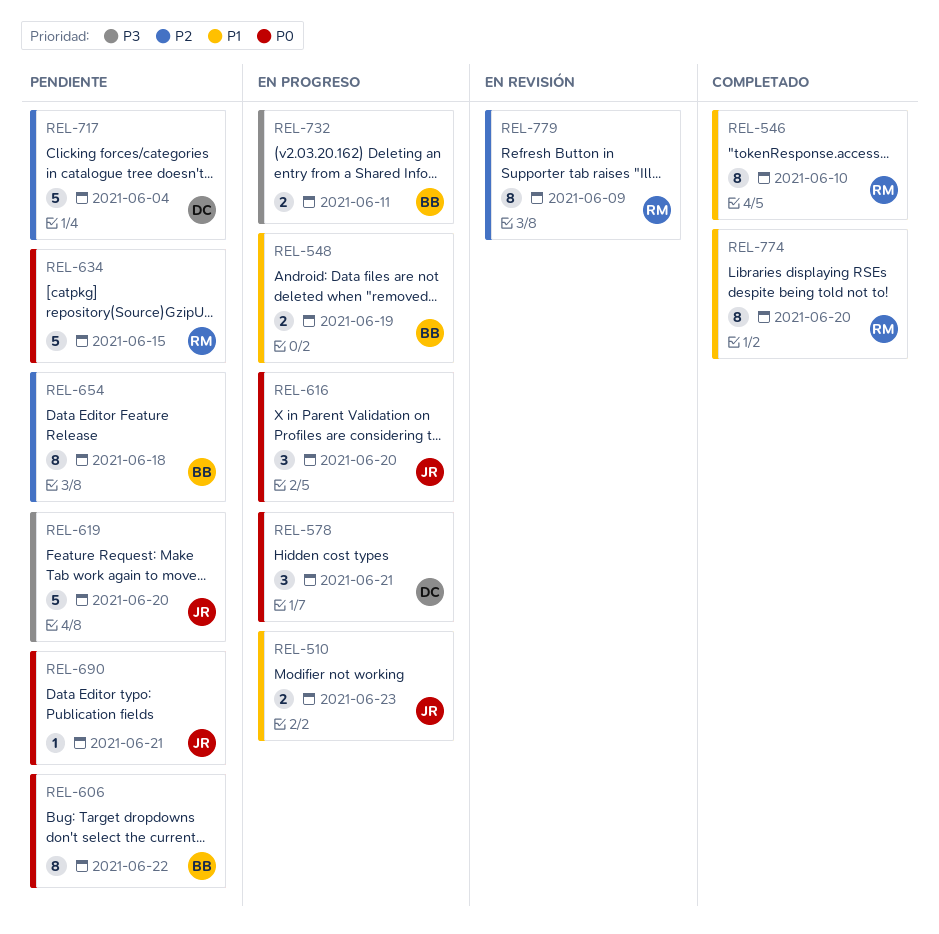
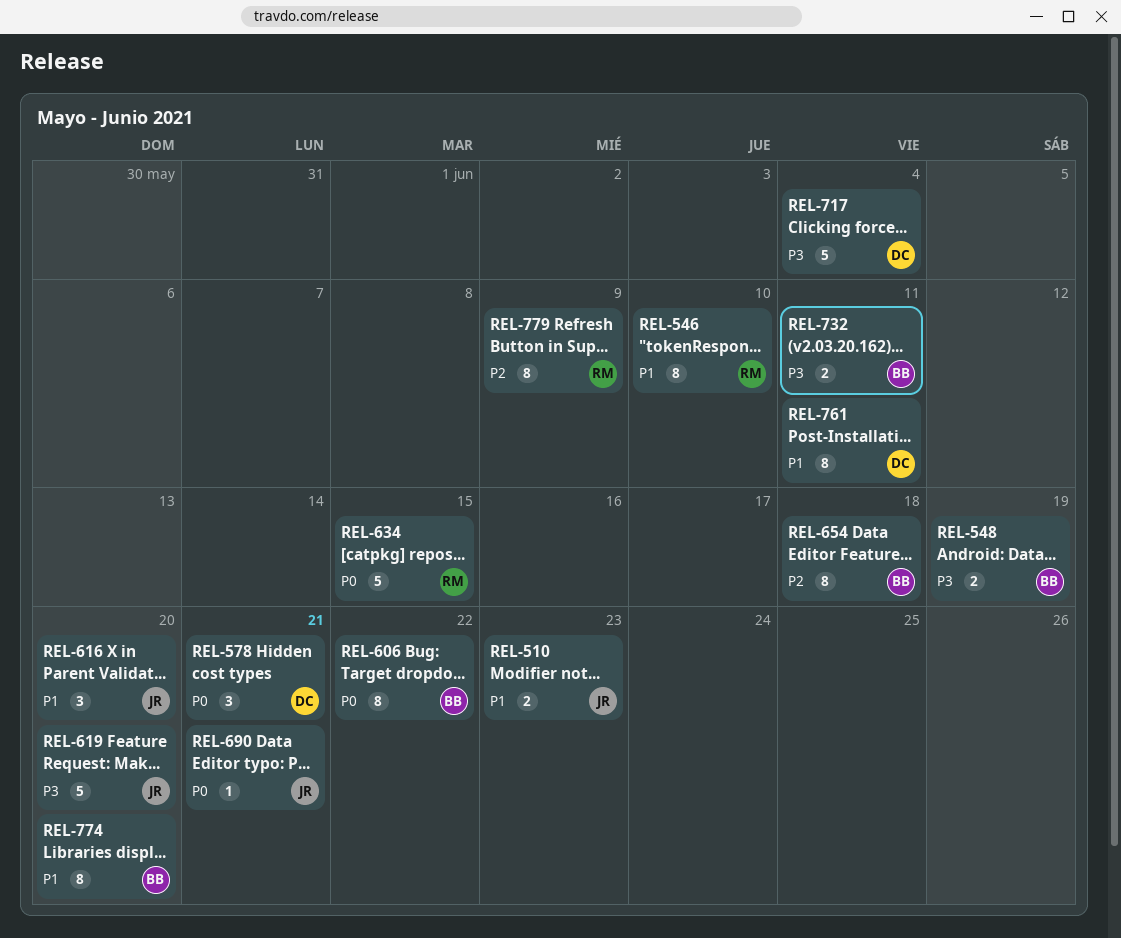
REL-548, priority: P1 -> P3
REL-616, priority: P0 -> P1
REL-717, priority: P2 -> P3
REL-761: none -> present
REL-774, owner: RM -> BB

